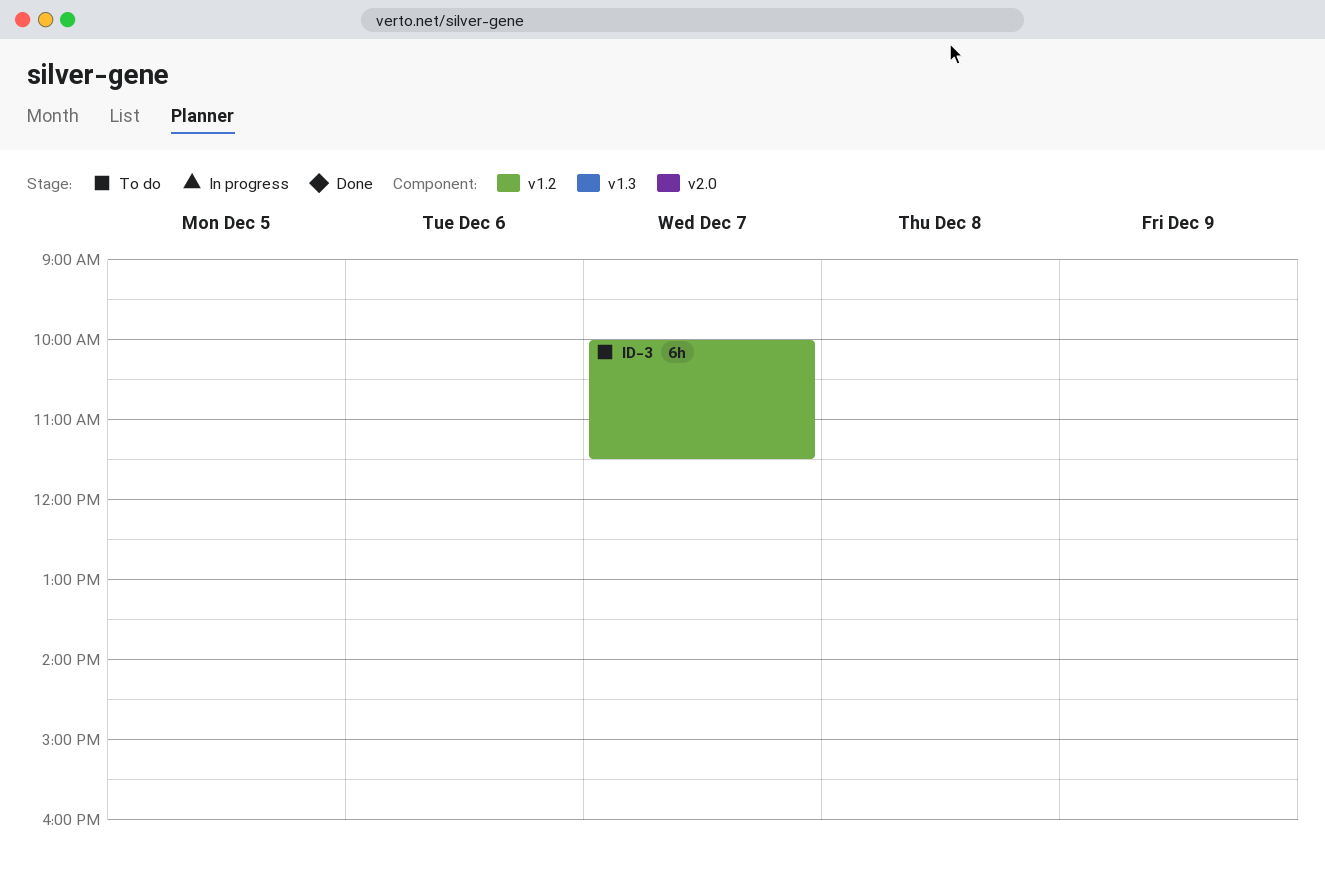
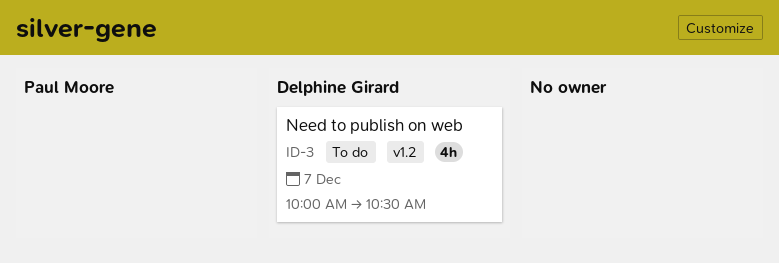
ID-3, estimate: 6h -> 4h
ID-3, ends: 11:30 -> 10:30

